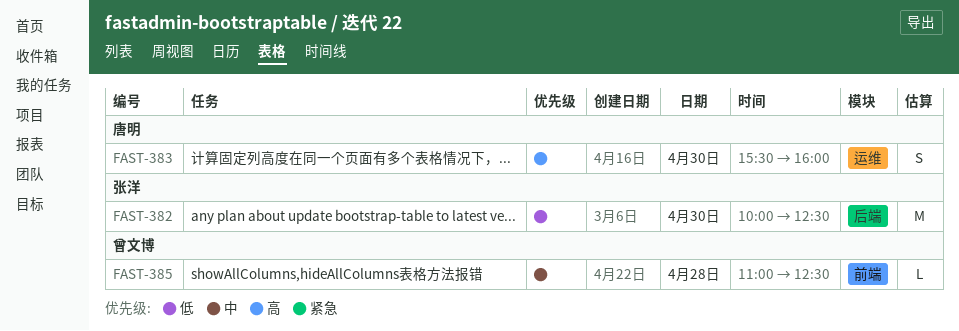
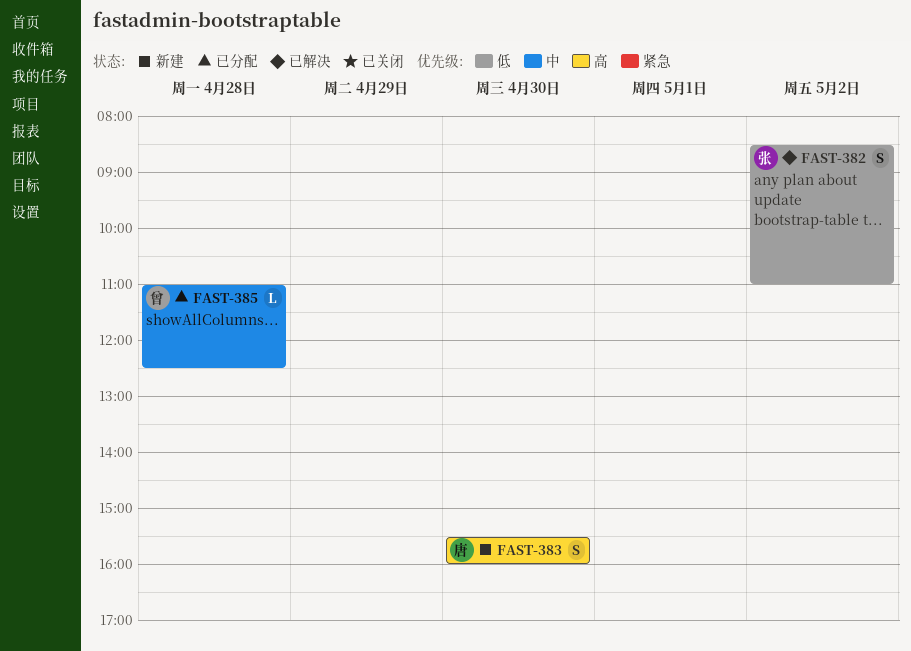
FAST-382, estimate: M -> S
FAST-382, day: Apr 30 -> May 2
FAST-382, begins: 10:00 -> 08:30
FAST-382, ends: 12:30 -> 11:00

